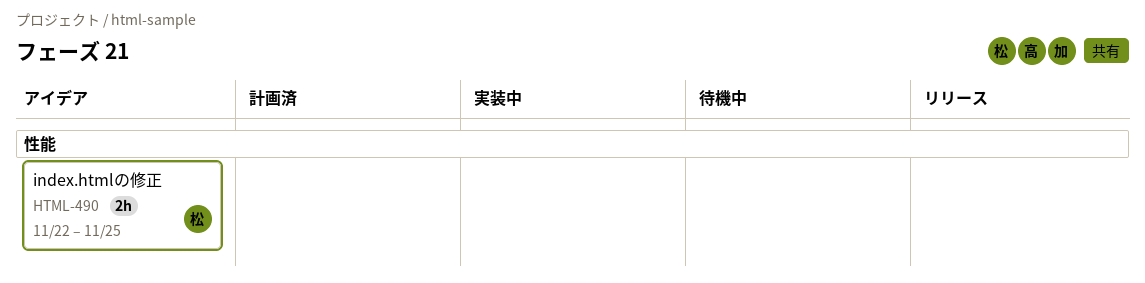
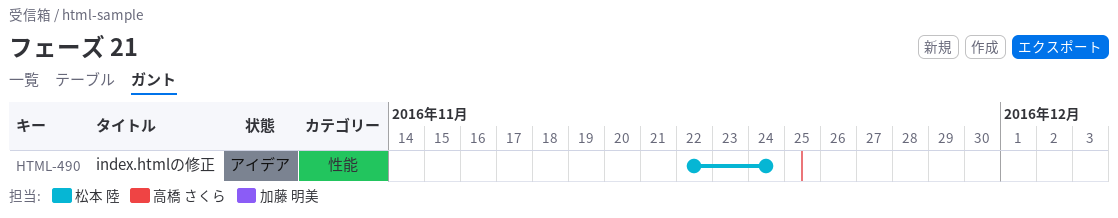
HTML-490, due: Nov 25 -> Nov 24

